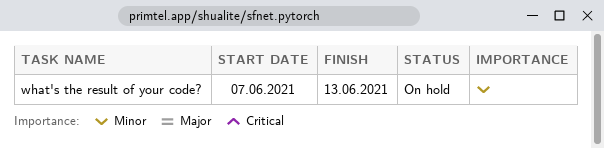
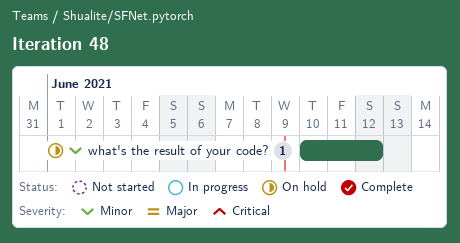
what's the result of your code?, start: Jun 7 -> Jun 10
what's the result of your code?, due: Jun 13 -> Jun 12

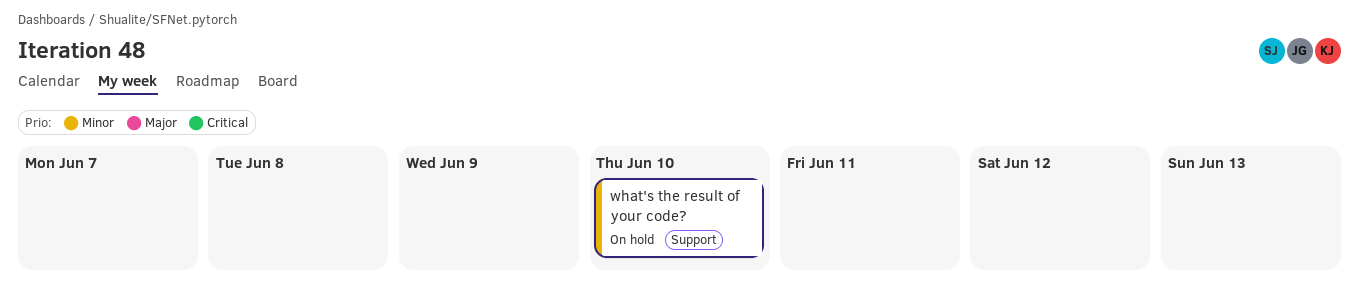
what's the result of your code?, due: Jun 12 -> Jun 10

